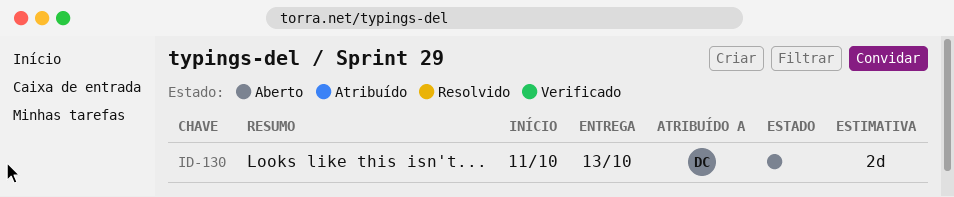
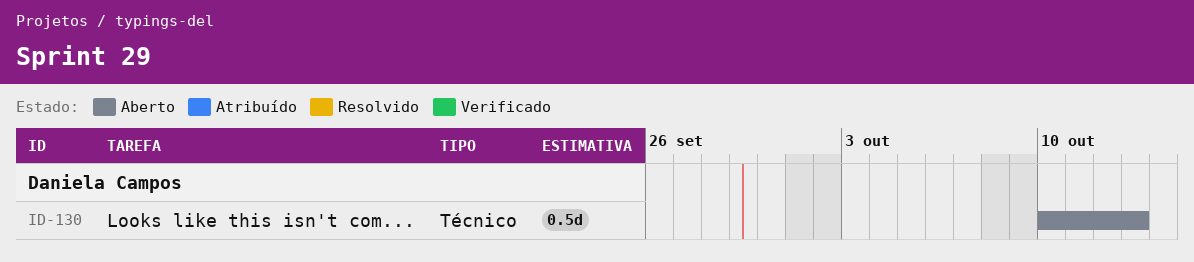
ID-130, estimate: 2d -> 0.5d
ID-130, start: Oct 11 -> Oct 10

